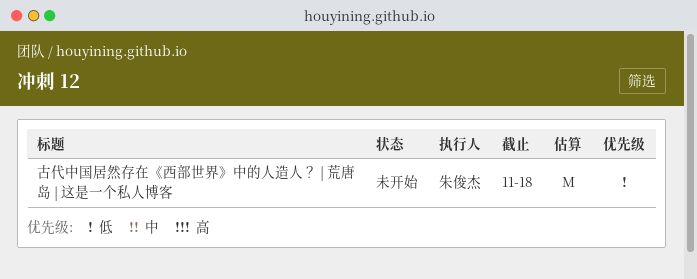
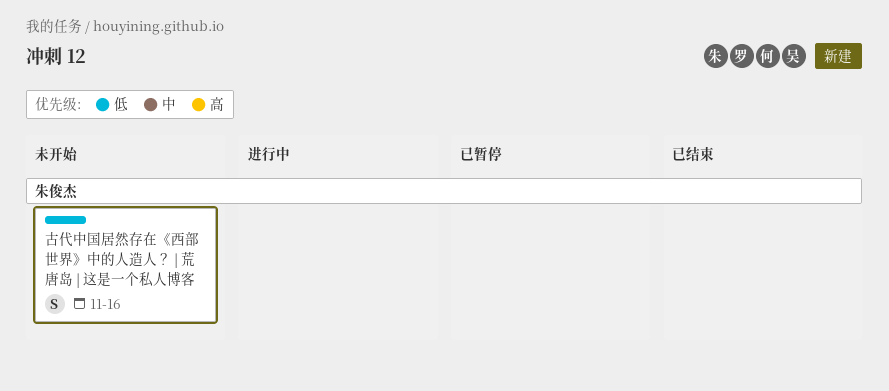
古代中国居然存在《西部世界》中的人造人？ | 荒唐岛 | 这是一个私人博客, estimate: M -> S
古代中国居然存在《西部世界》中的人造人？ | 荒唐岛 | 这是一个私人博客, due: Nov 18 -> Nov 16

